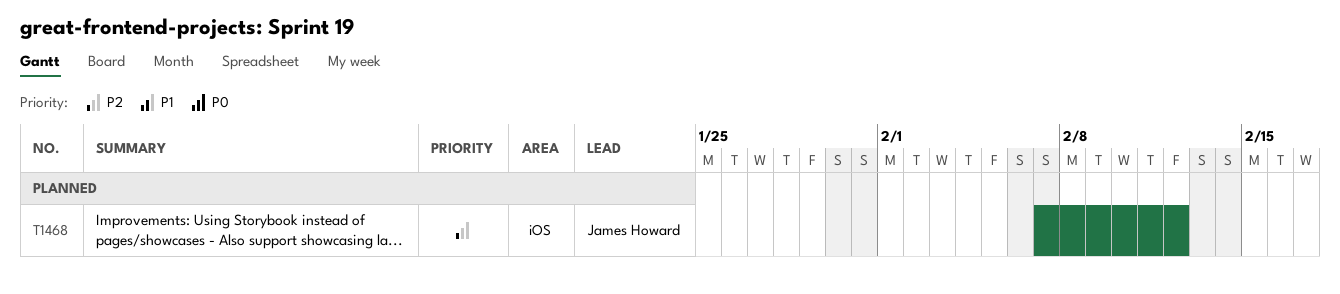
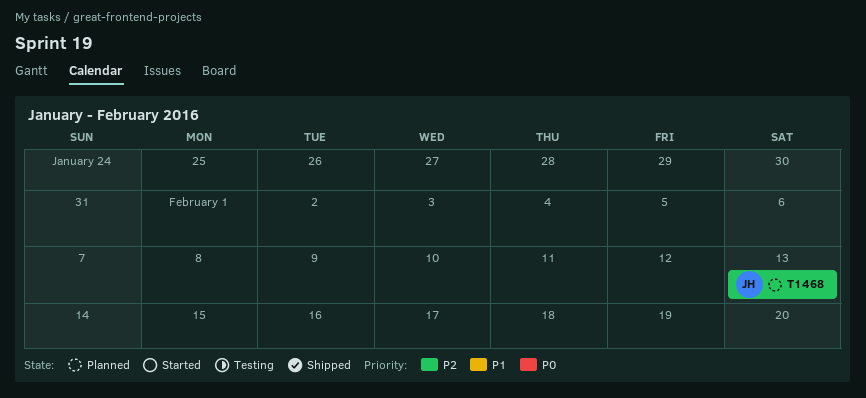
T1468, start: Feb 7 -> Feb 13
T1468, due: Feb 12 -> Feb 13

